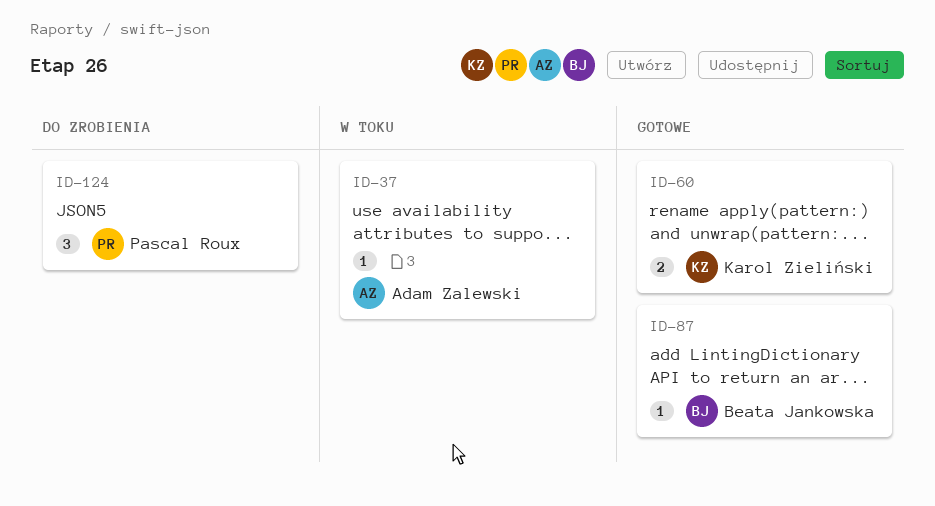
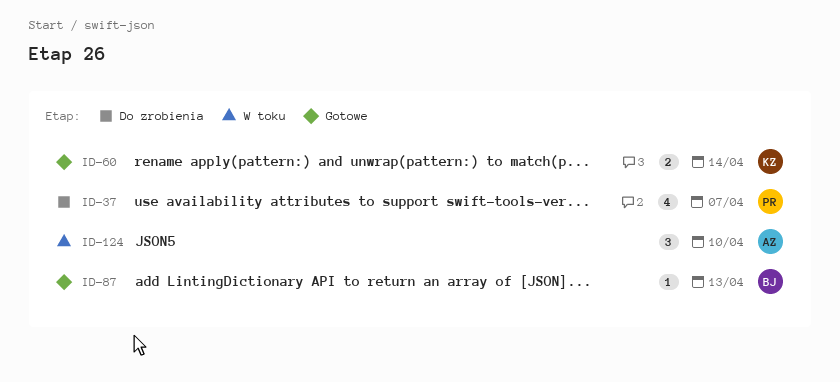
ID-37, status: W toku -> Do zrobienia
ID-37, owner: Adam Zalewski -> Pascal Roux
ID-37, estimate: 1 -> 4
ID-124, status: Do zrobienia -> W toku
ID-124, owner: Pascal Roux -> Adam Zalewski

